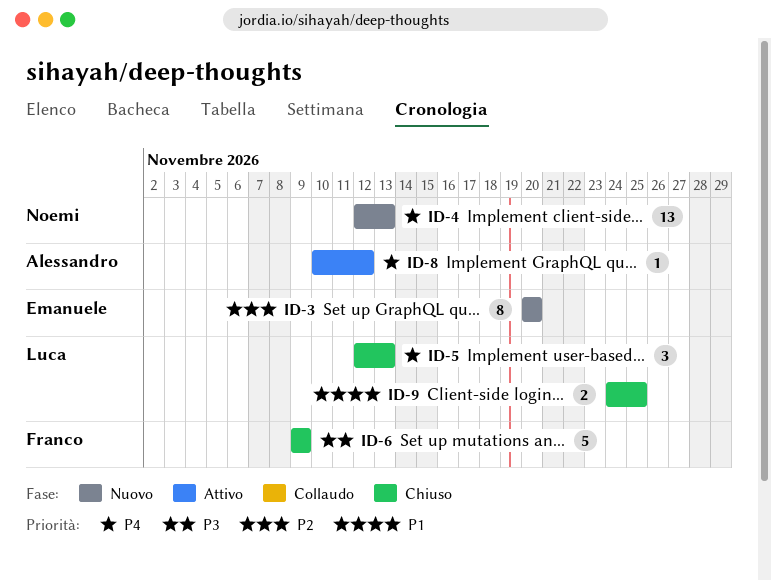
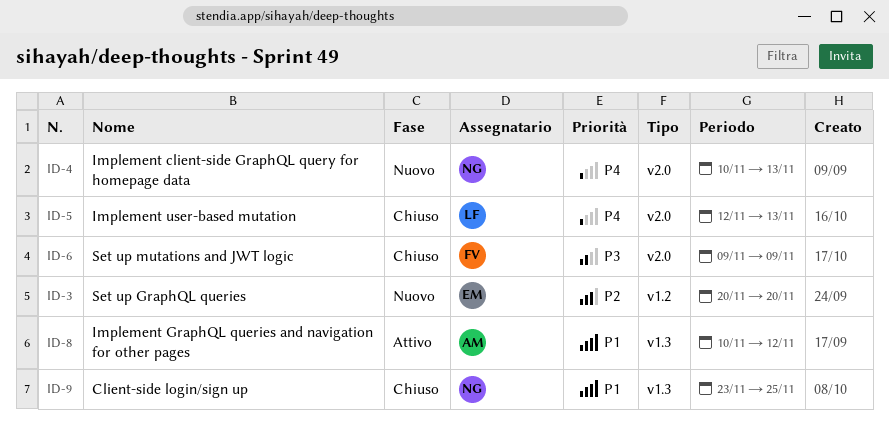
ID-4, start: Nov 12 -> Nov 10
ID-8, priority: P4 -> P1
ID-9, owner: Luca -> Noemi
ID-9, start: Nov 24 -> Nov 23

